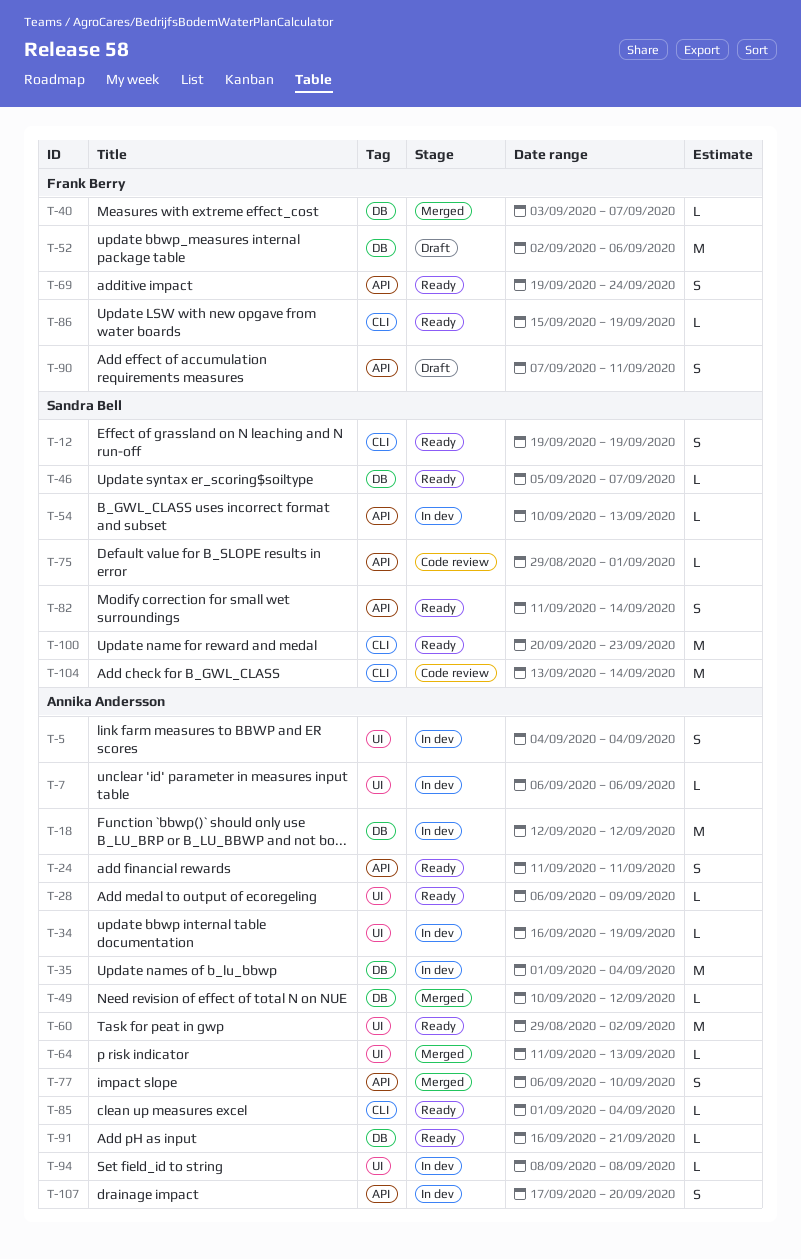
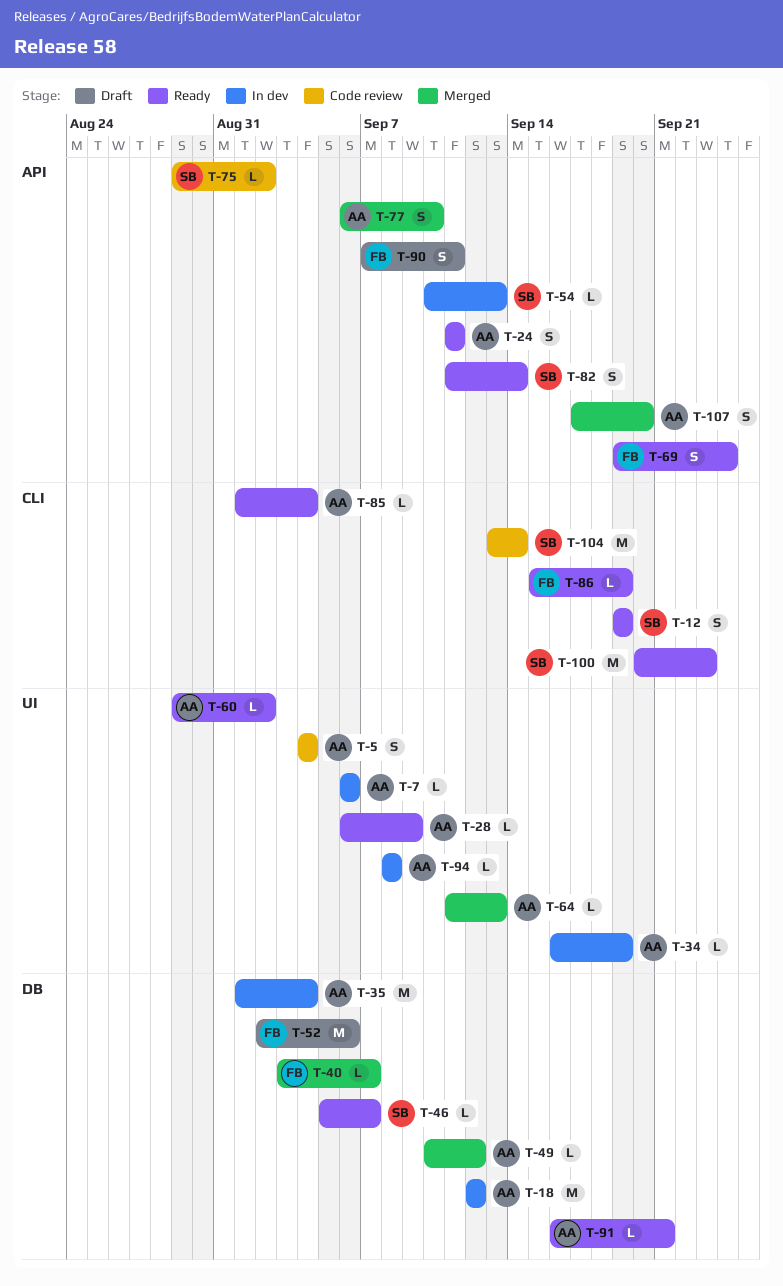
T-5, status: In dev -> Code review
T-60, estimate: M -> L
T-75, due: Sep 1 -> Sep 2
T-107, status: In dev -> Merged

